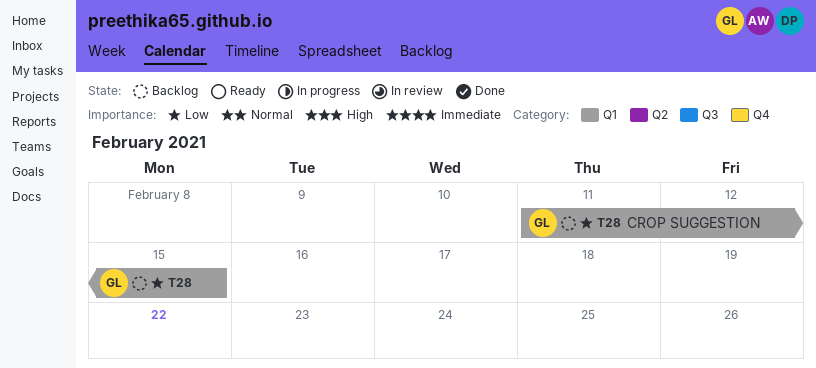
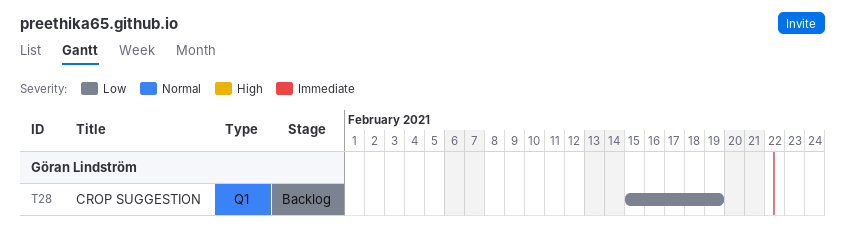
T28, start: Feb 11 -> Feb 15
T28, due: Feb 15 -> Feb 19

